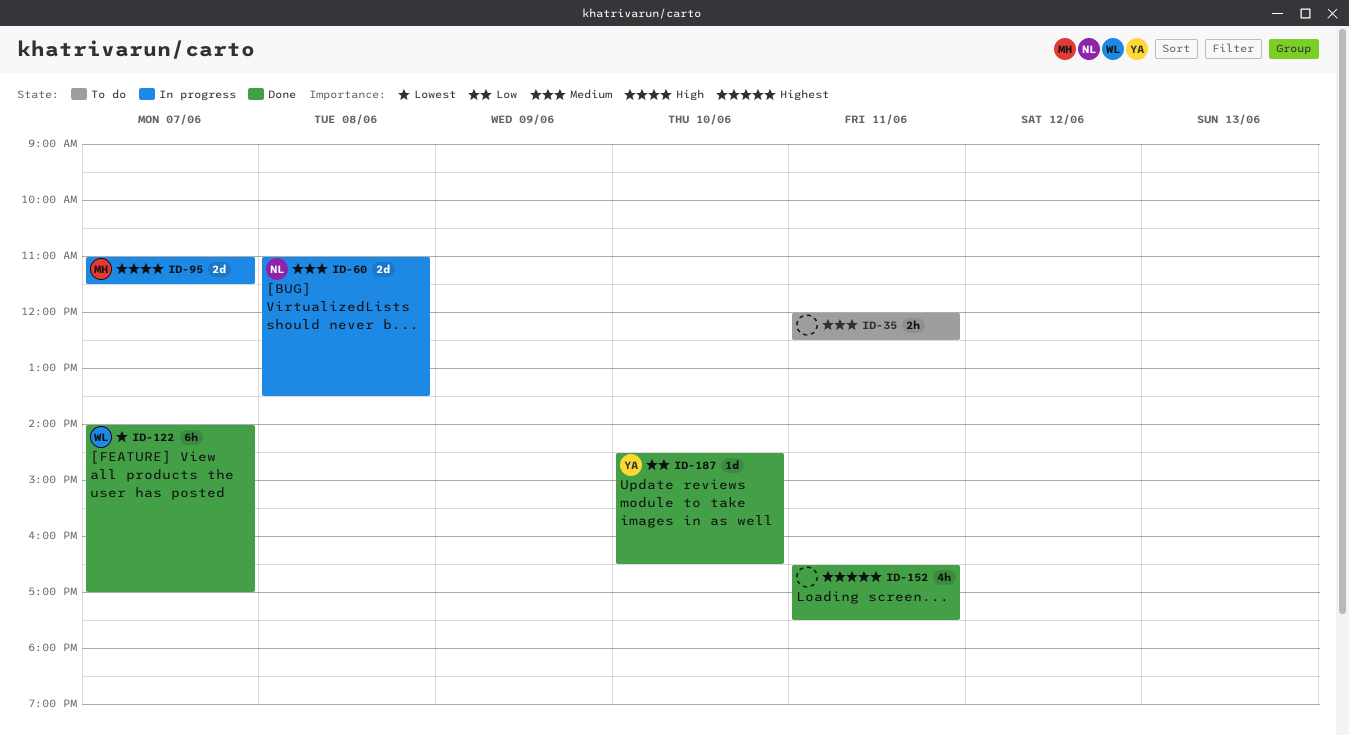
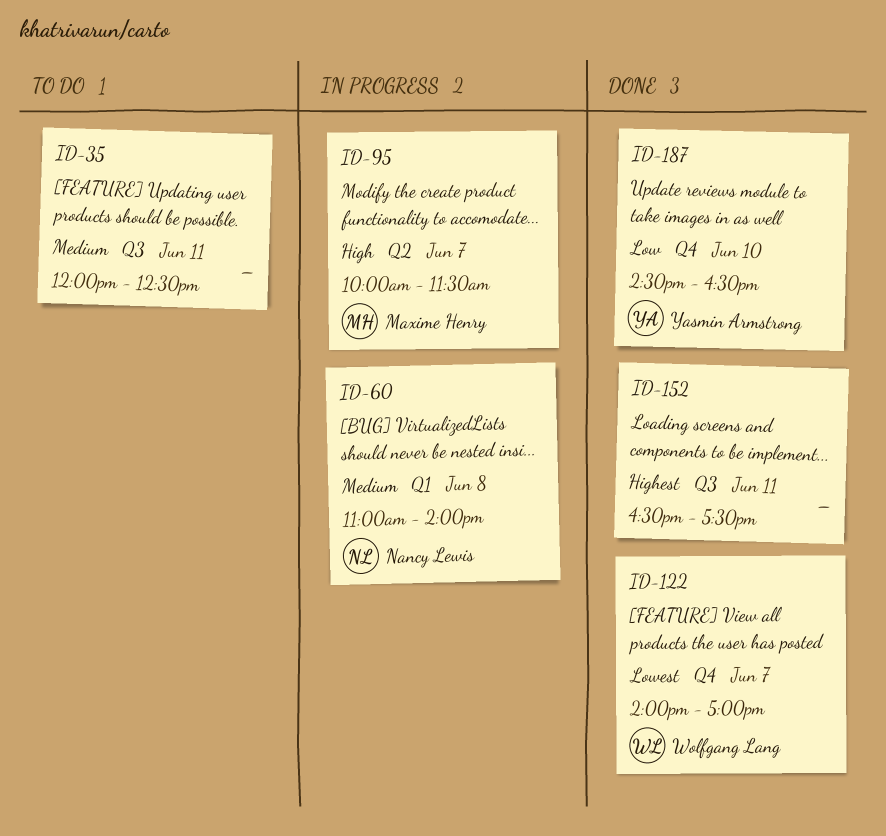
ID-60, ends: 13:30 -> 14:00
ID-95, begins: 11:00 -> 10:00

